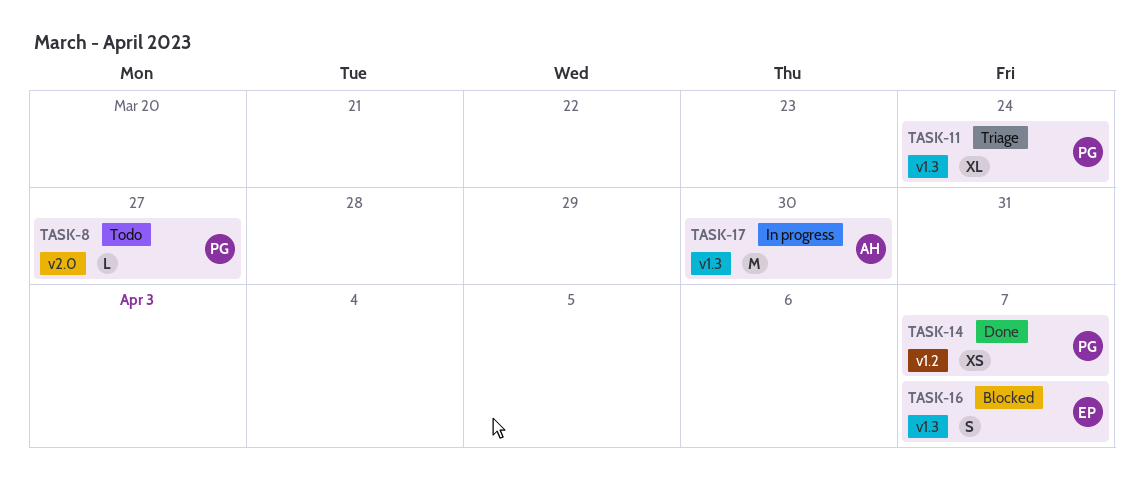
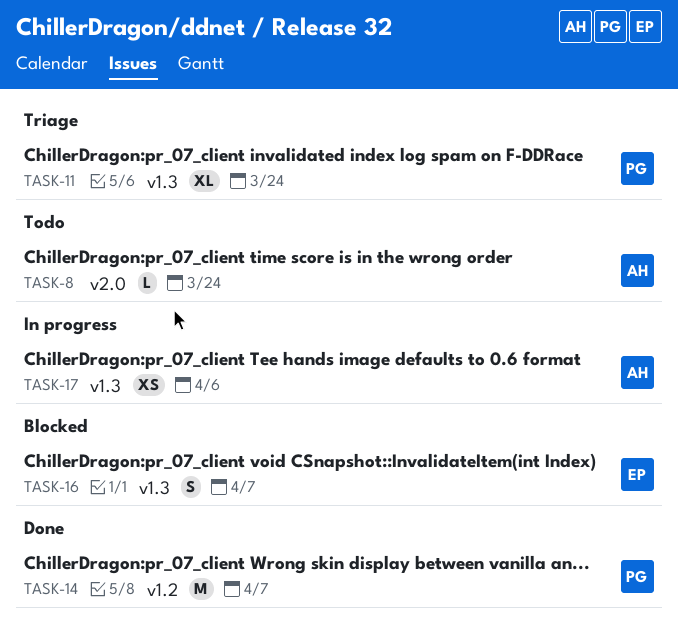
TASK-8, owner: PG -> AH
TASK-8, due: Mar 27 -> Mar 24
TASK-14, estimate: XS -> M
TASK-17, estimate: M -> XS
TASK-17, due: Mar 30 -> Apr 6

